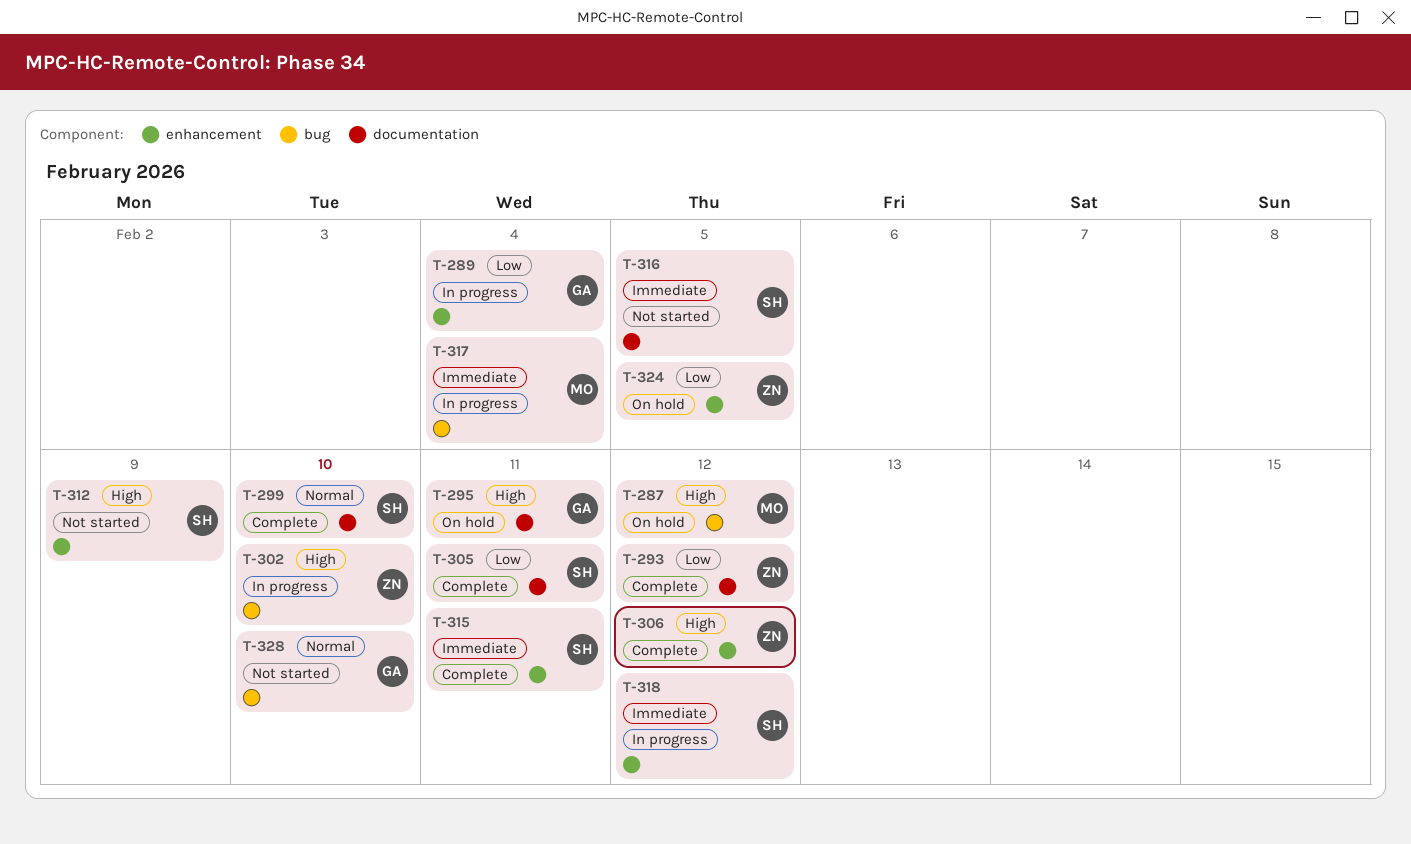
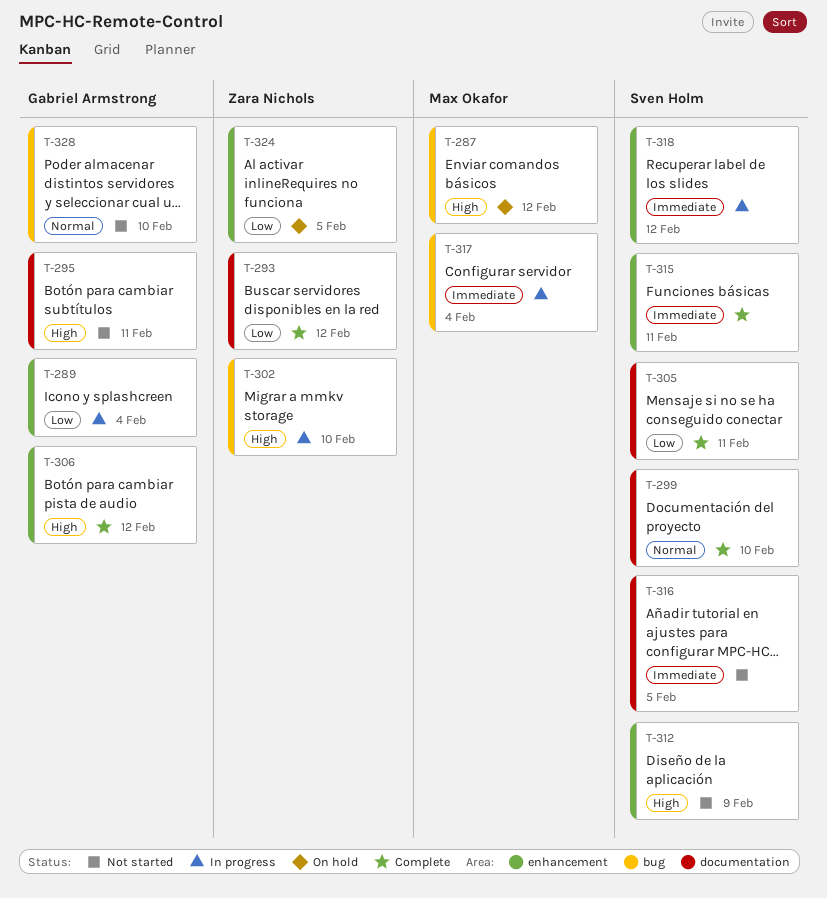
T-295, status: On hold -> Not started
T-306, owner: Zara Nichols -> Gabriel Armstrong

